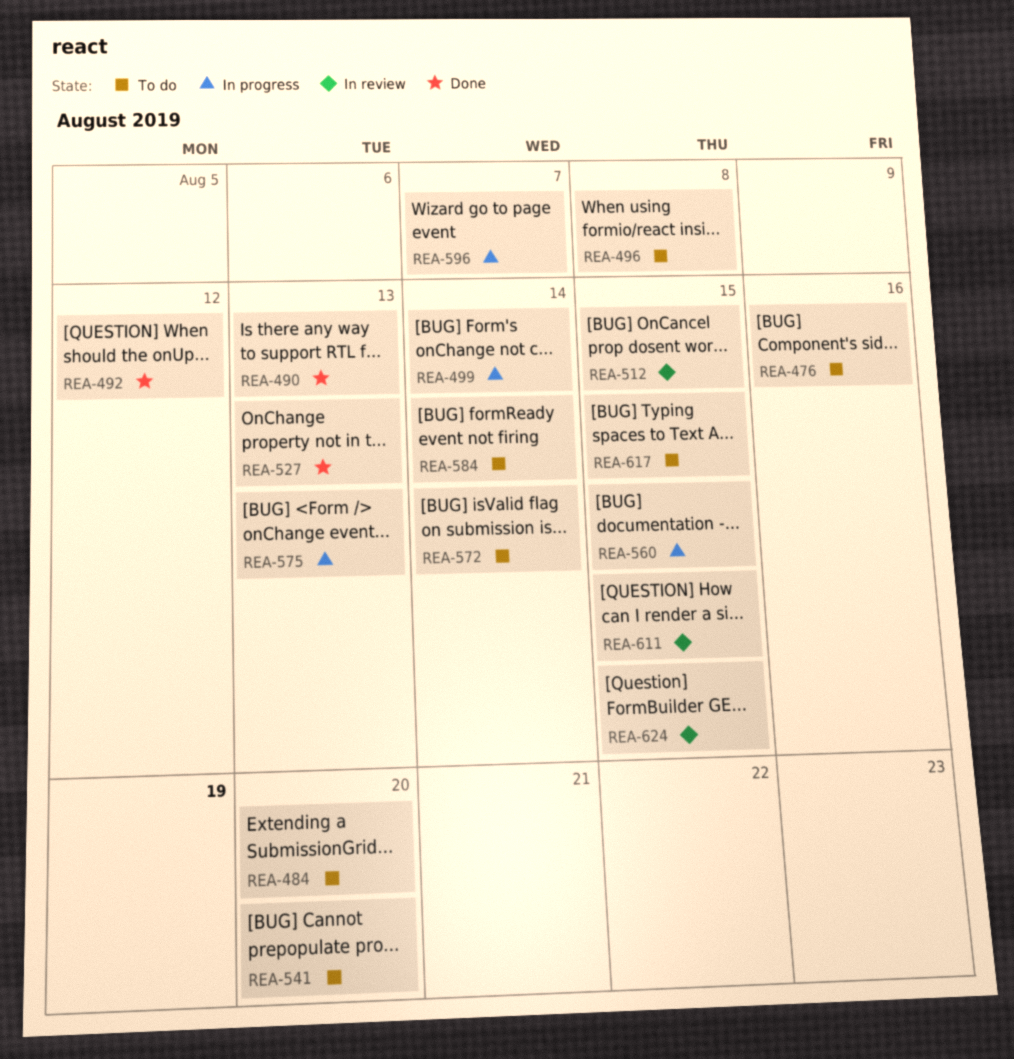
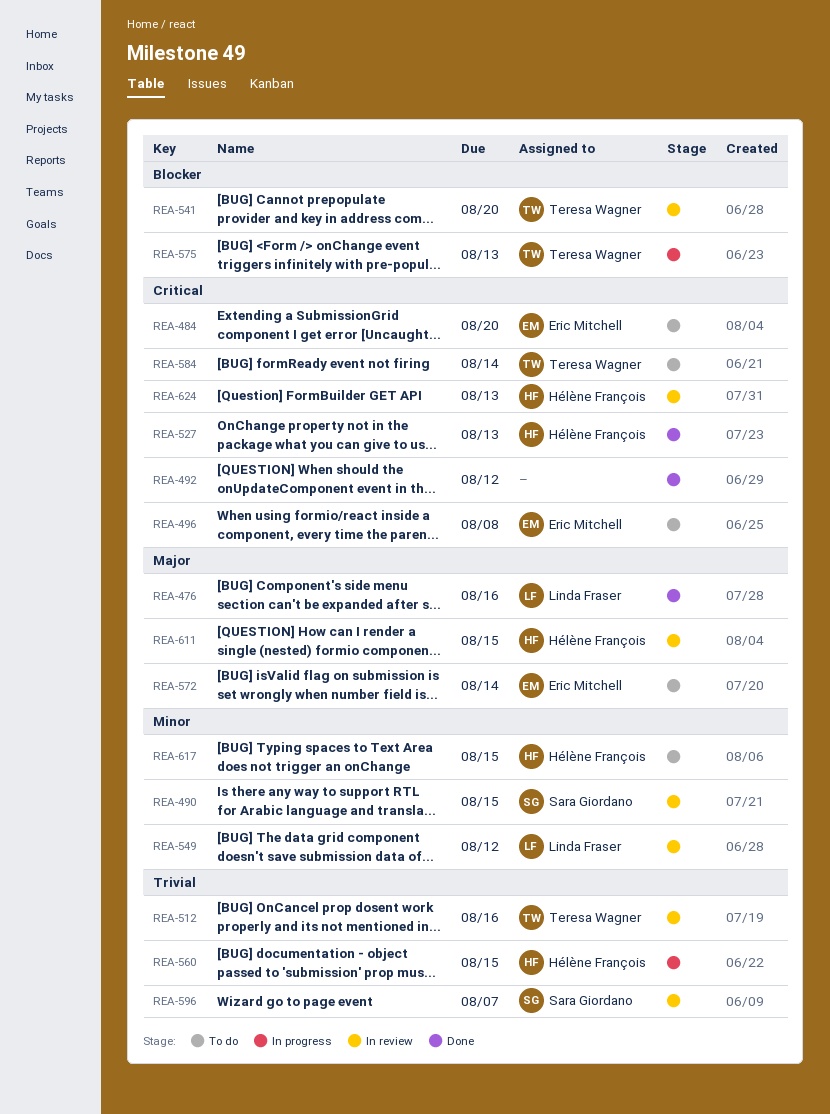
REA-476, status: To do -> Done
REA-490, status: Done -> In review
REA-490, due: Aug 13 -> Aug 15
REA-499: present -> none
REA-512, due: Aug 15 -> Aug 16
REA-541, status: To do -> In review
REA-549: none -> present
REA-596, status: In progress -> In review
REA-624, due: Aug 15 -> Aug 13

